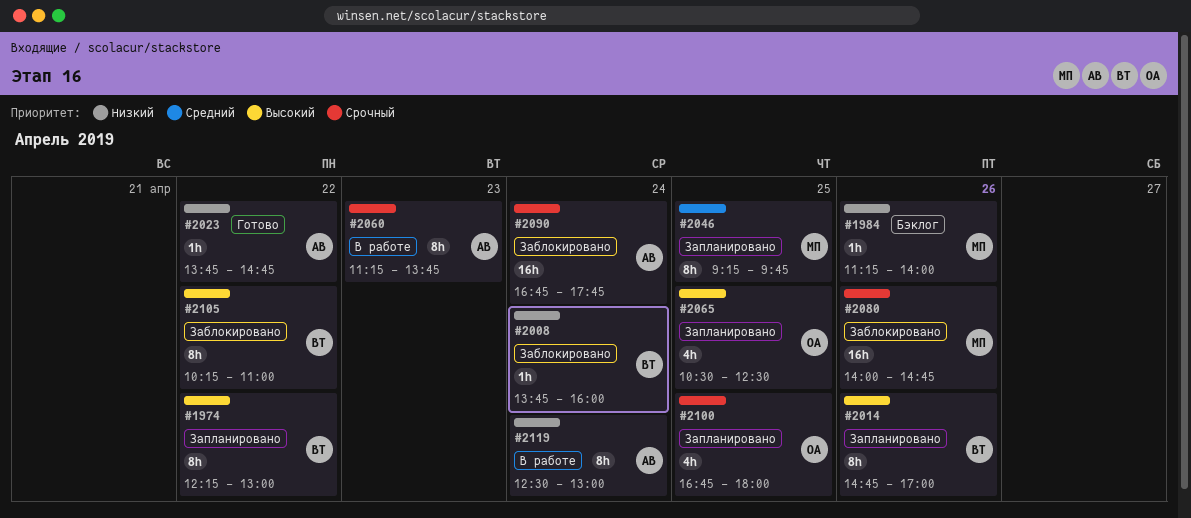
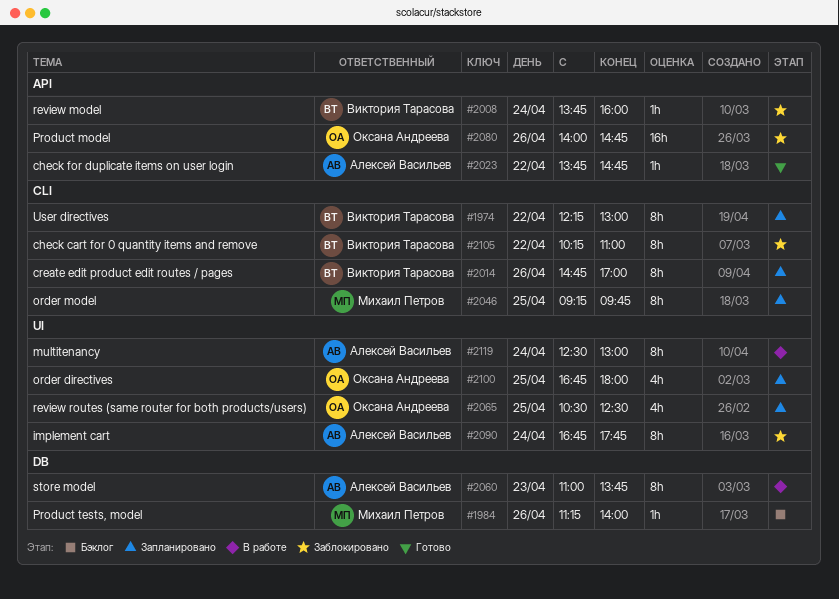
#2060, begins: 11:15 -> 11:00
#2080, owner: Михаил Петров -> Оксана Андреева
#2090, estimate: 16h -> 8h

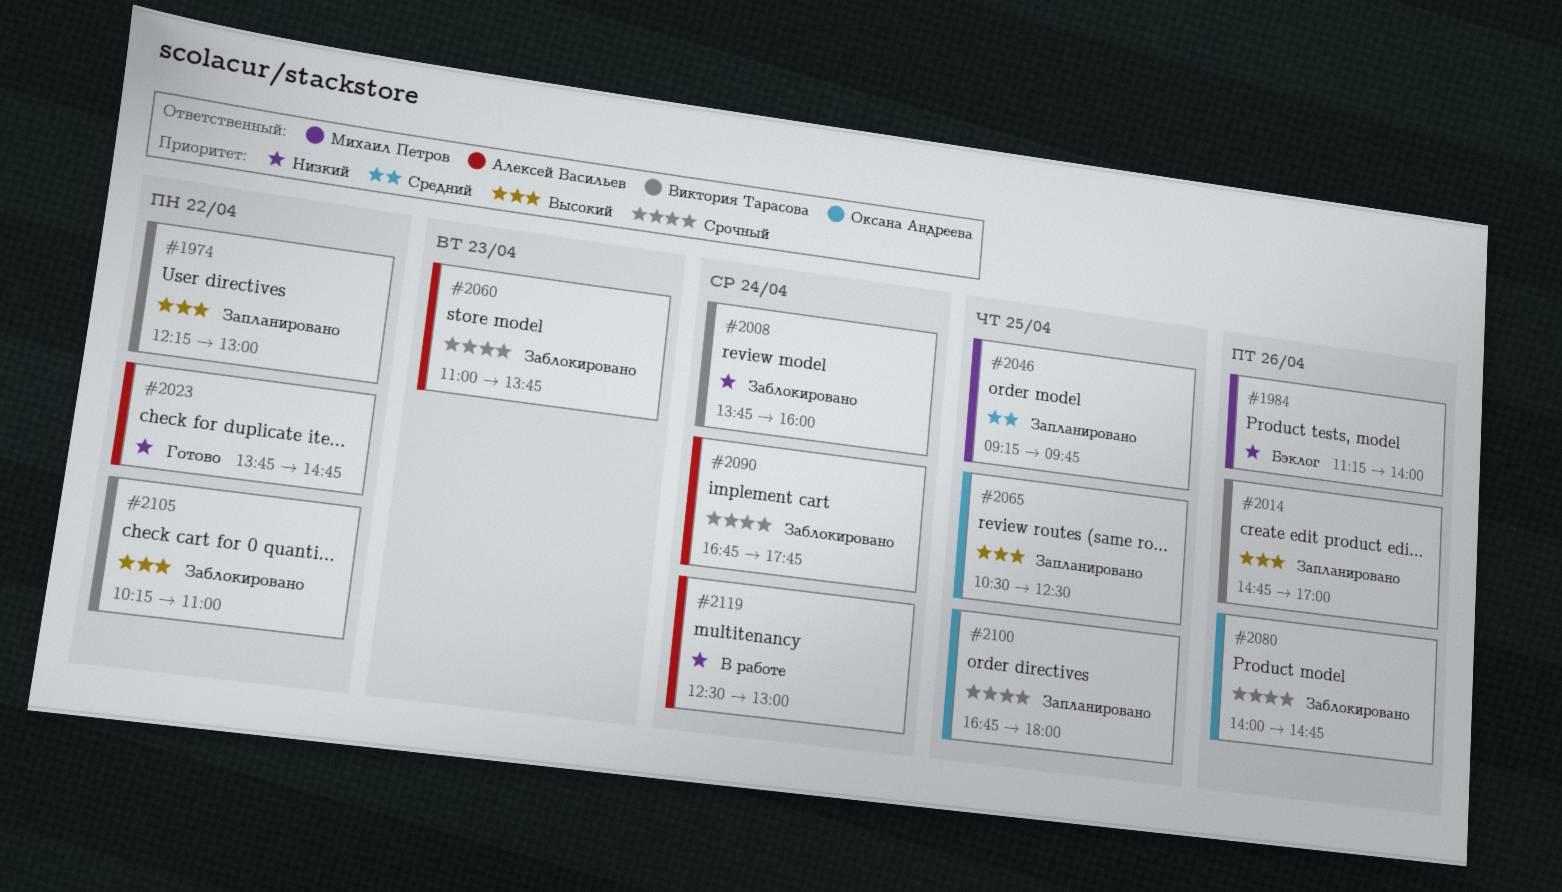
#2060, status: В работе -> Заблокировано

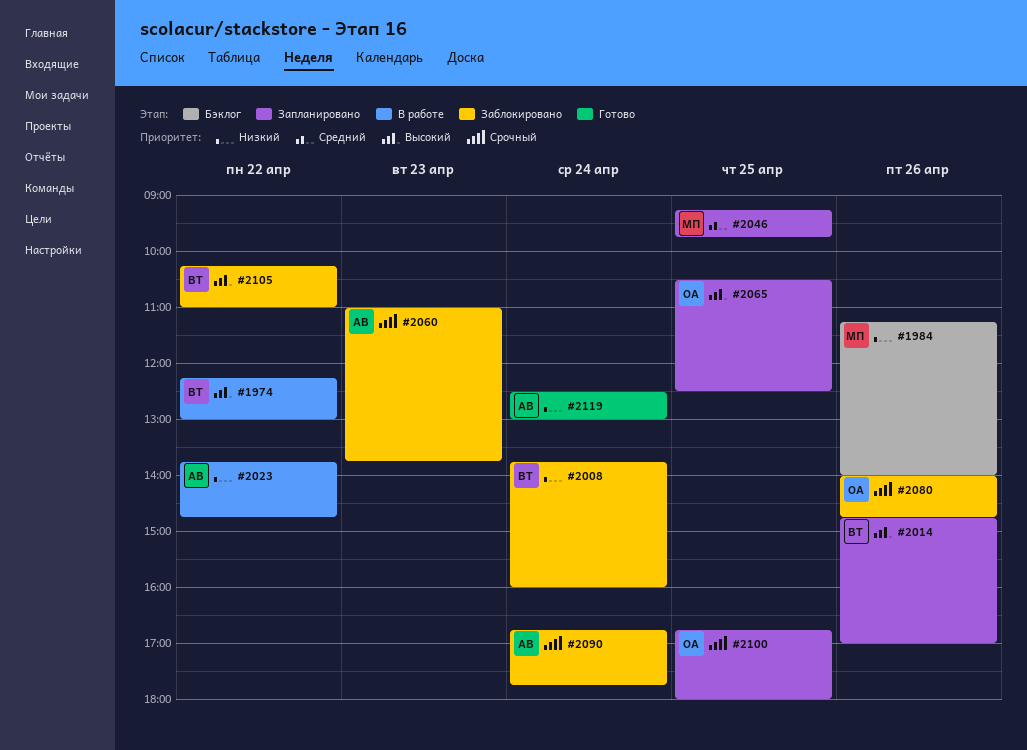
#1974, status: Запланировано -> В работе
#2023, status: Готово -> В работе
#2119, status: В работе -> Готово

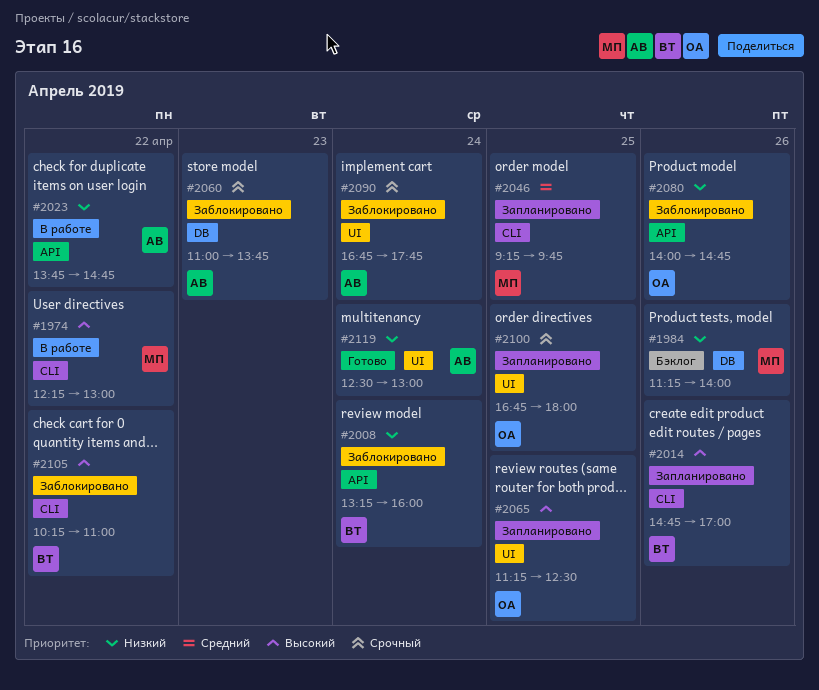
#1974, owner: ВТ -> МП
#2008, begins: 13:45 -> 13:15
#2065, begins: 10:30 -> 11:15
#2080, priority: Срочный -> Низкий

